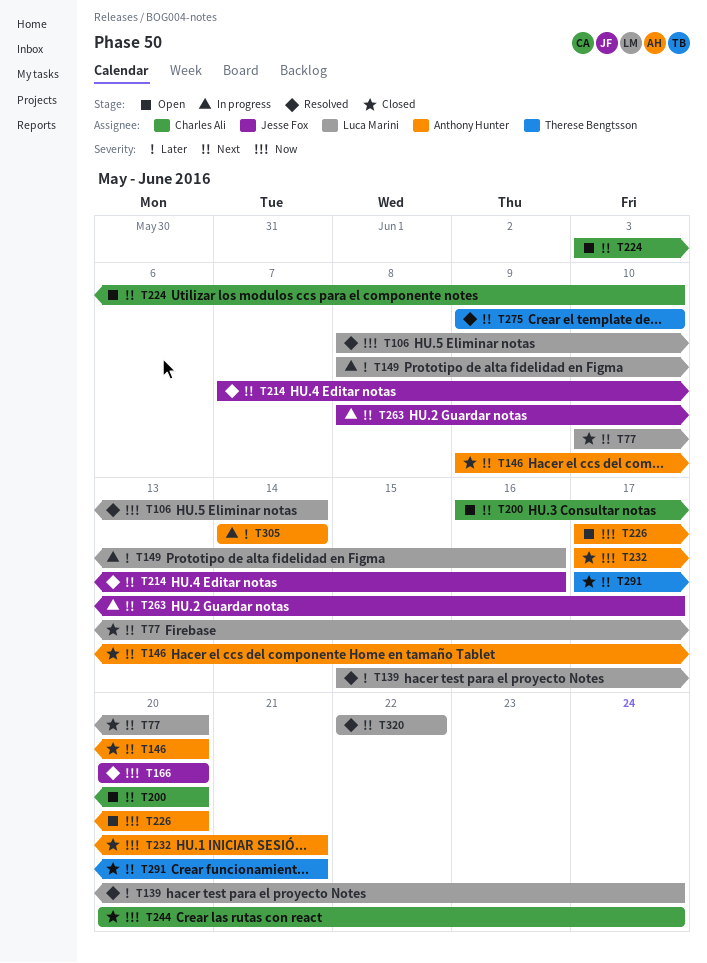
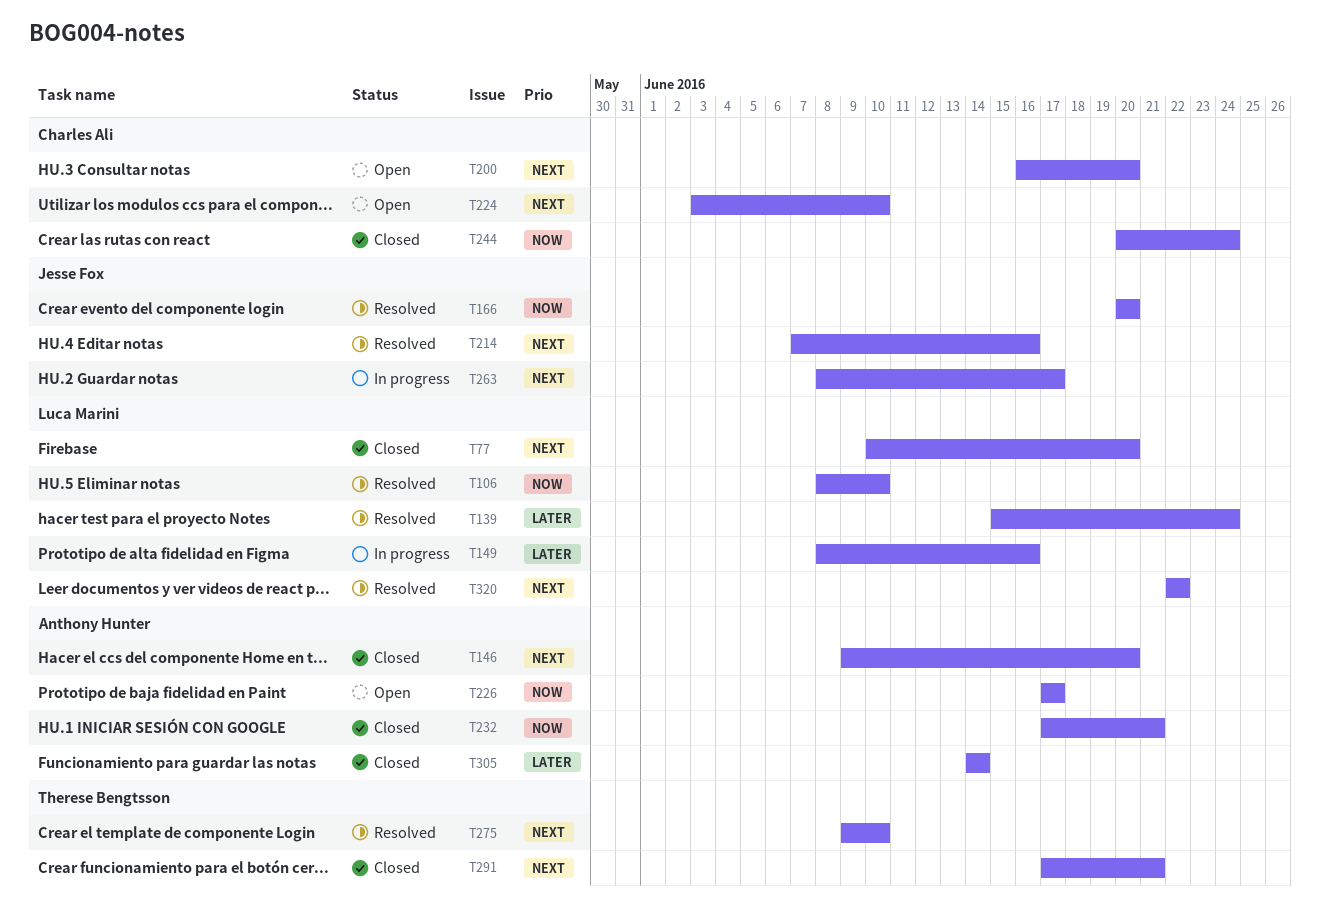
T106, due: Jun 14 -> Jun 10
T226, due: Jun 20 -> Jun 17
T305, status: In progress -> Closed

